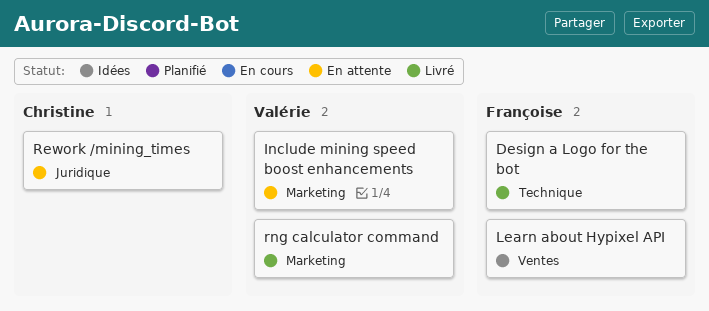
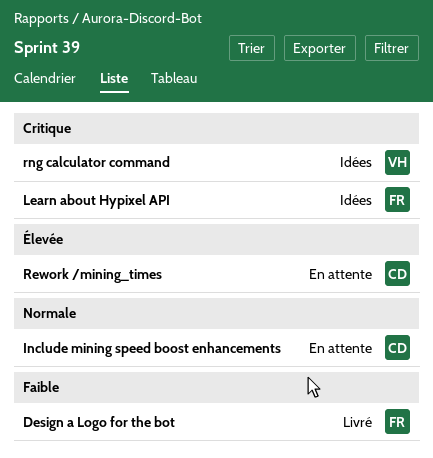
Include mining speed boost enhancements, owner: Valérie -> Christine
rng calculator command, status: Livré -> Idées

